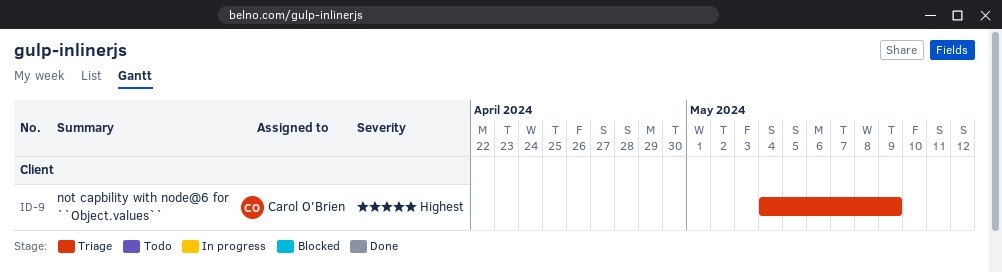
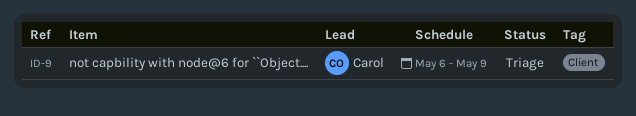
ID-9, start: May 4 -> May 6

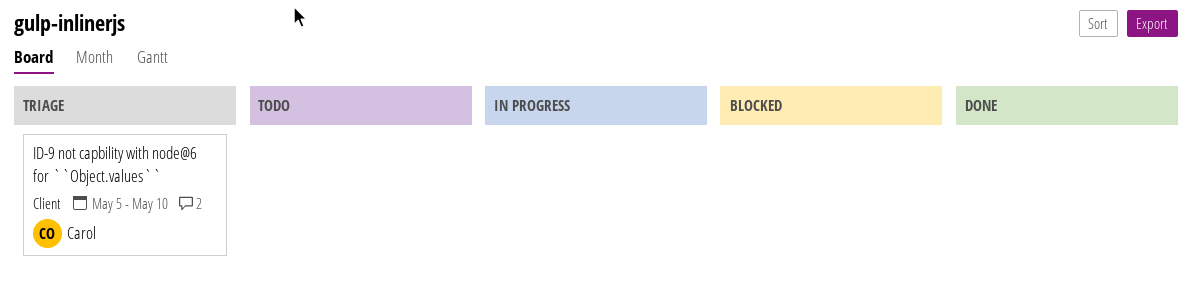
ID-9, start: May 6 -> May 5
ID-9, due: May 9 -> May 10

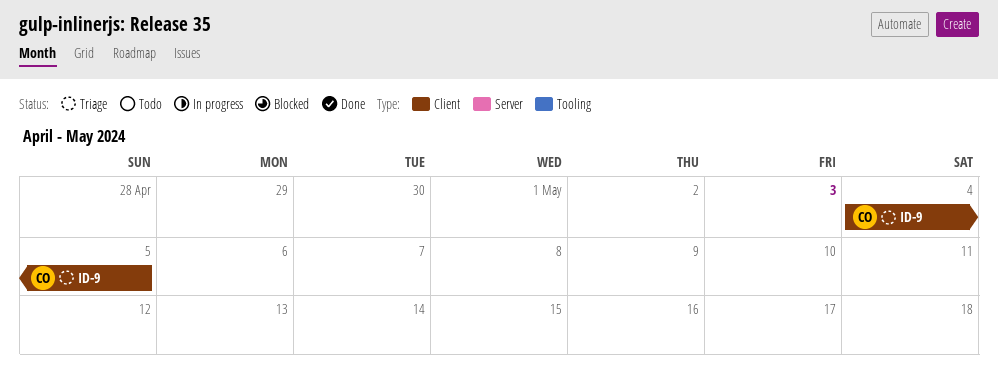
ID-9, start: May 5 -> May 4
ID-9, due: May 10 -> May 5

